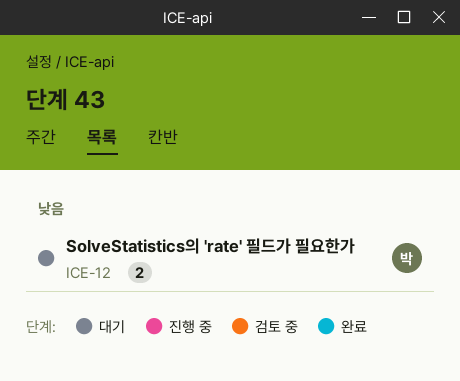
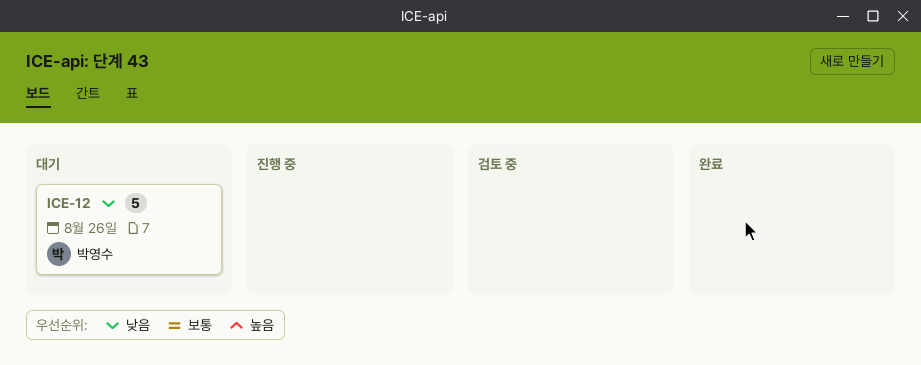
ICE-12, estimate: 2 -> 5

